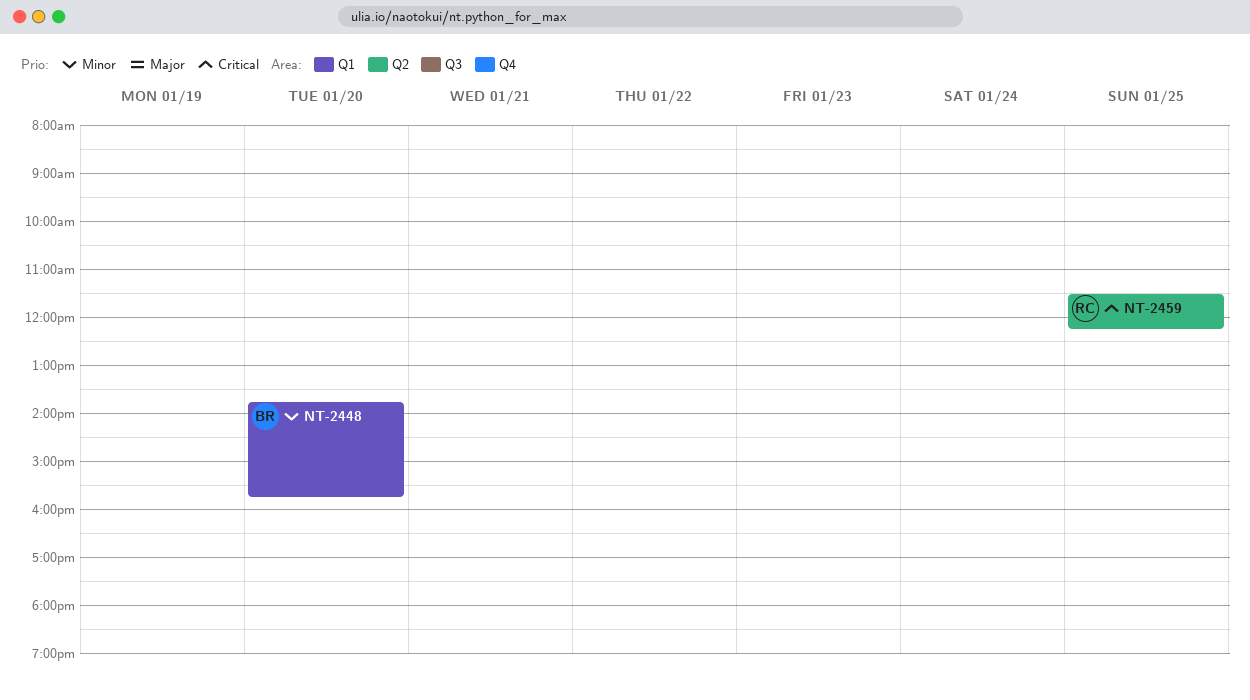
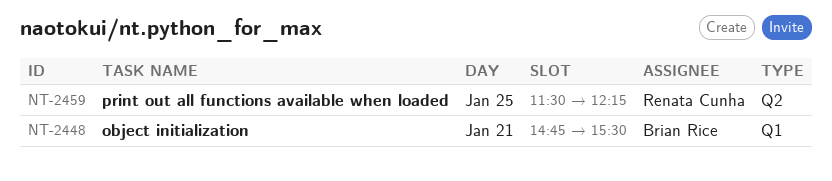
NT-2448, day: Jan 20 -> Jan 21
NT-2448, begins: 13:45 -> 14:45
NT-2448, ends: 15:45 -> 15:30

